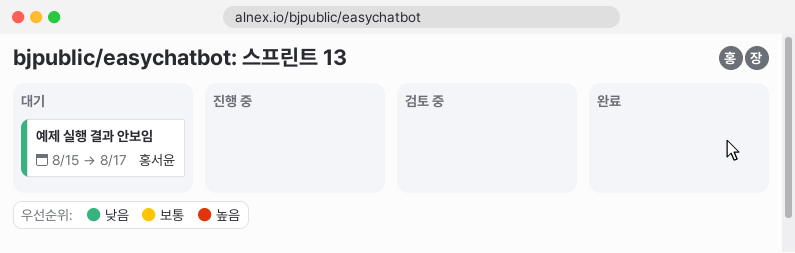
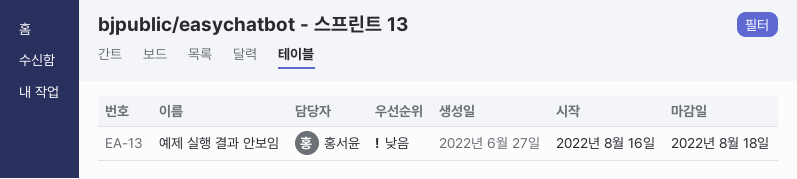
예제 실행 결과 안보임, start: Aug 15 -> Aug 16
예제 실행 결과 안보임, due: Aug 17 -> Aug 18

